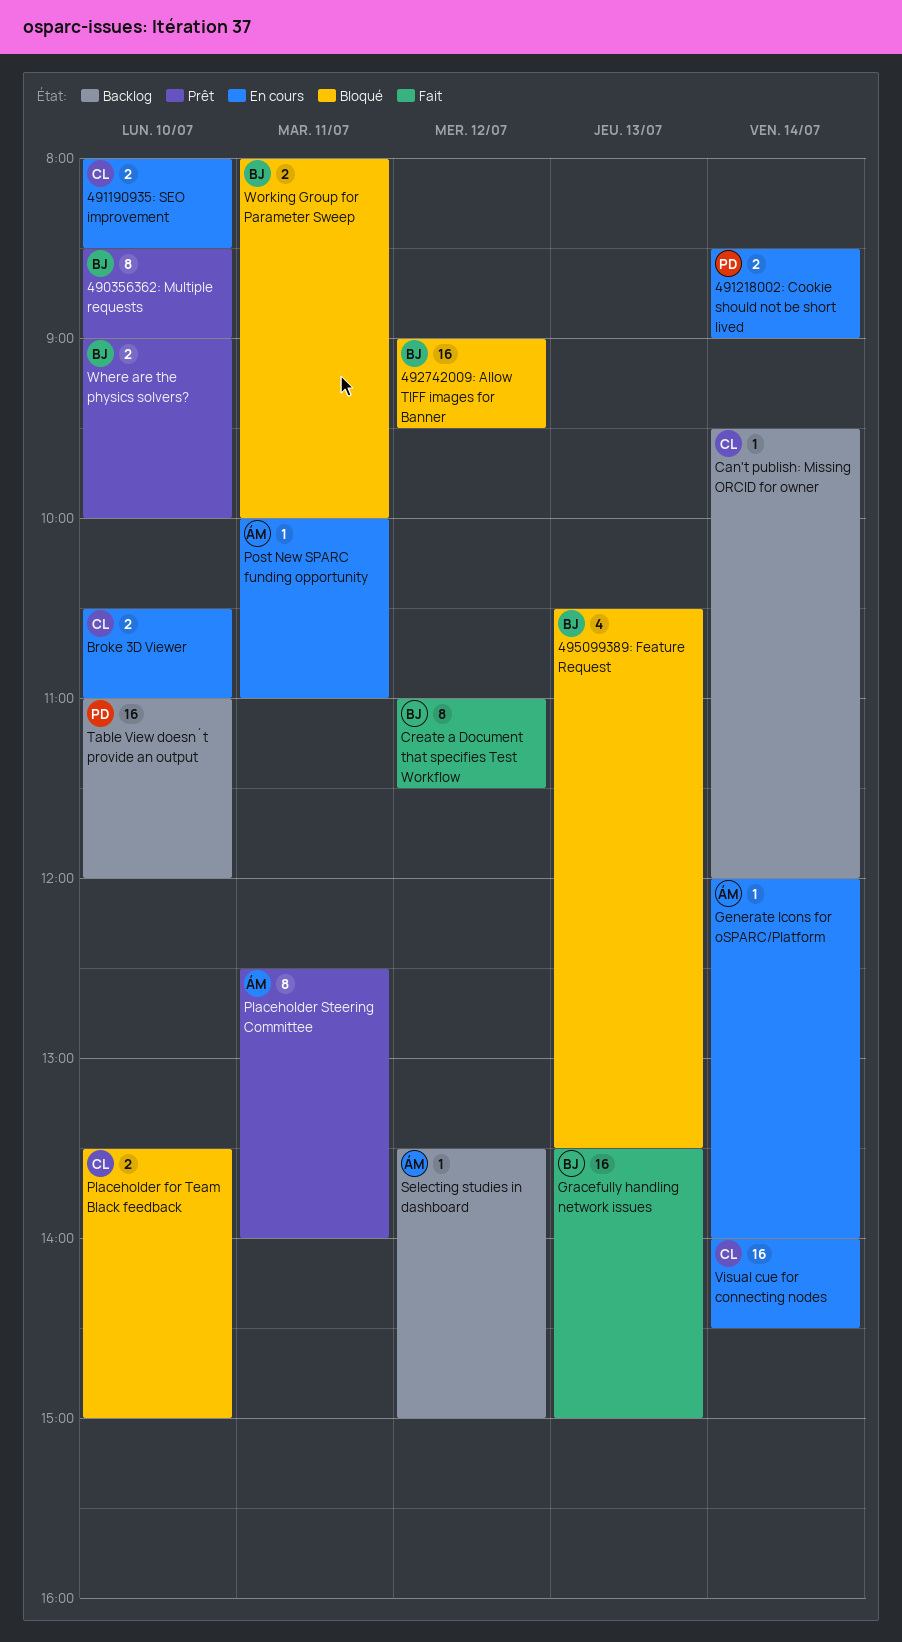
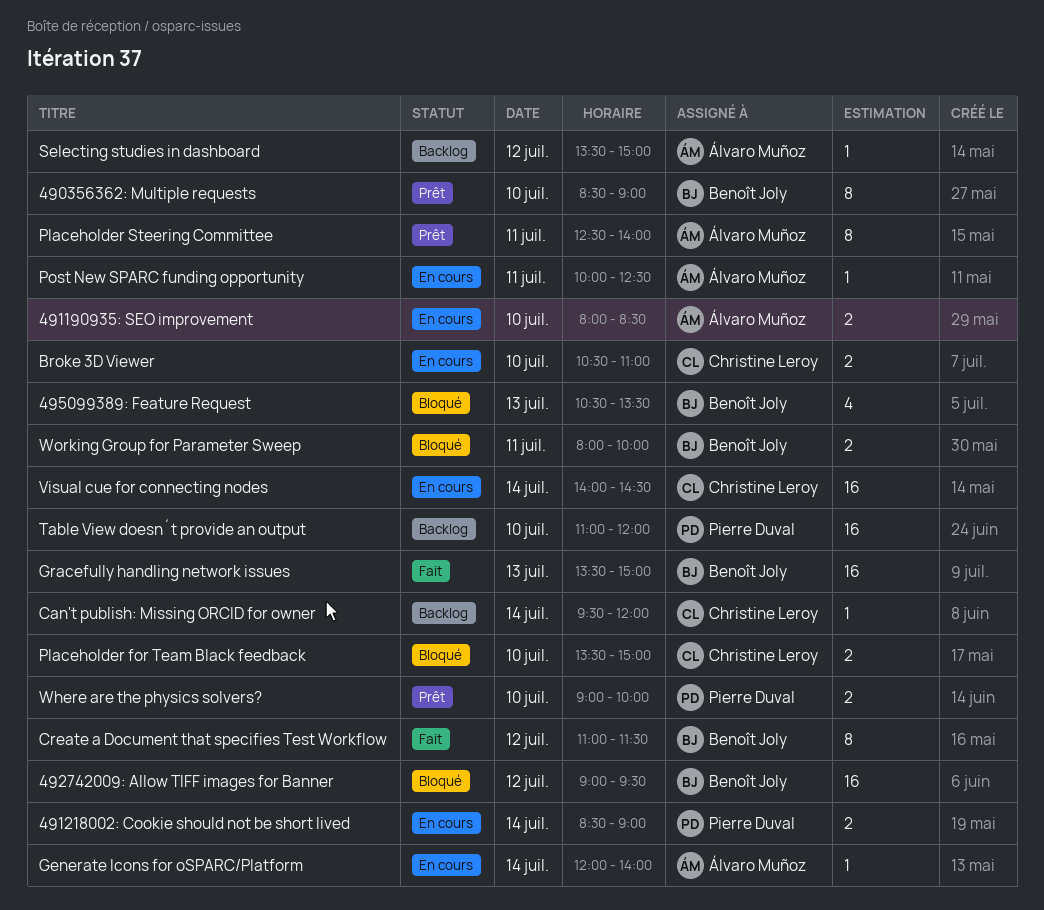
491190935: SEO improvement, owner: Christine Leroy -> Álvaro Muñoz
Post New SPARC funding opportunity, ends: 11:00 -> 12:30
Where are the physics solvers?, owner: Benoît Joly -> Pierre Duval

